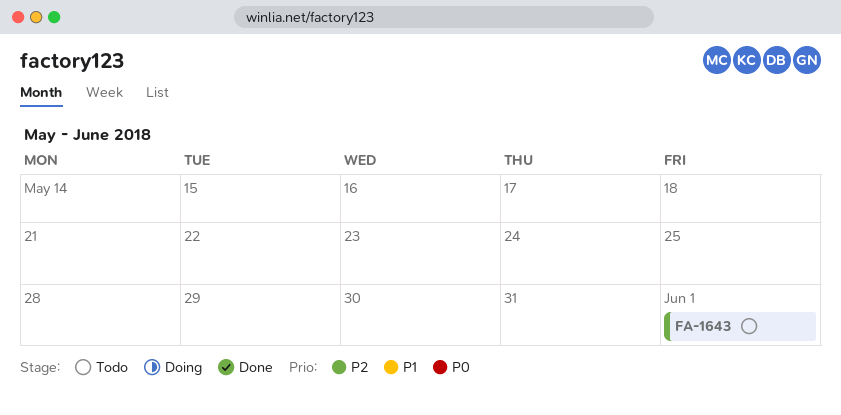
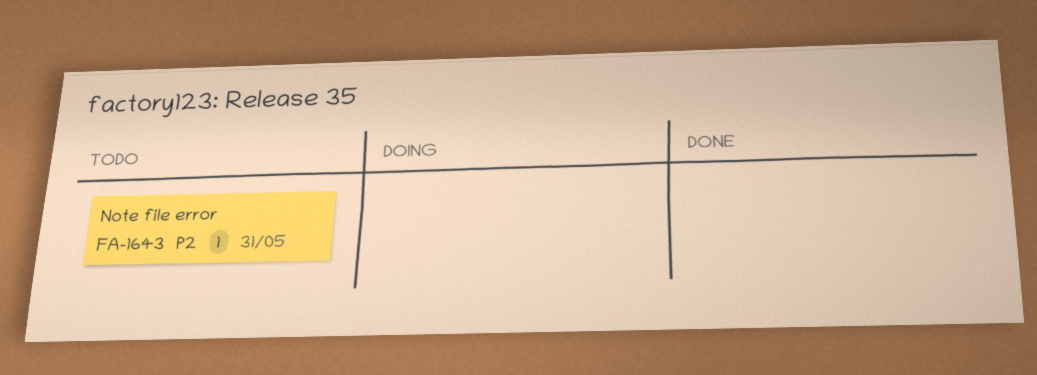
FA-1643, due: Jun 1 -> May 31

